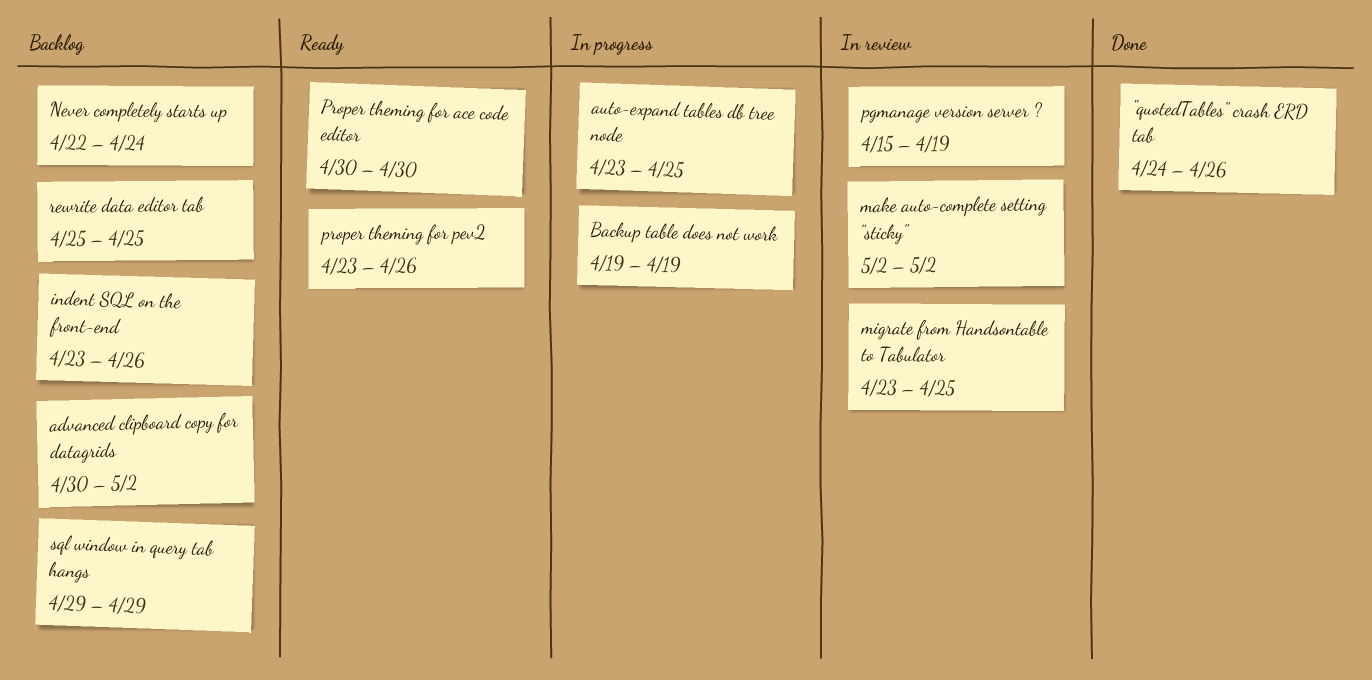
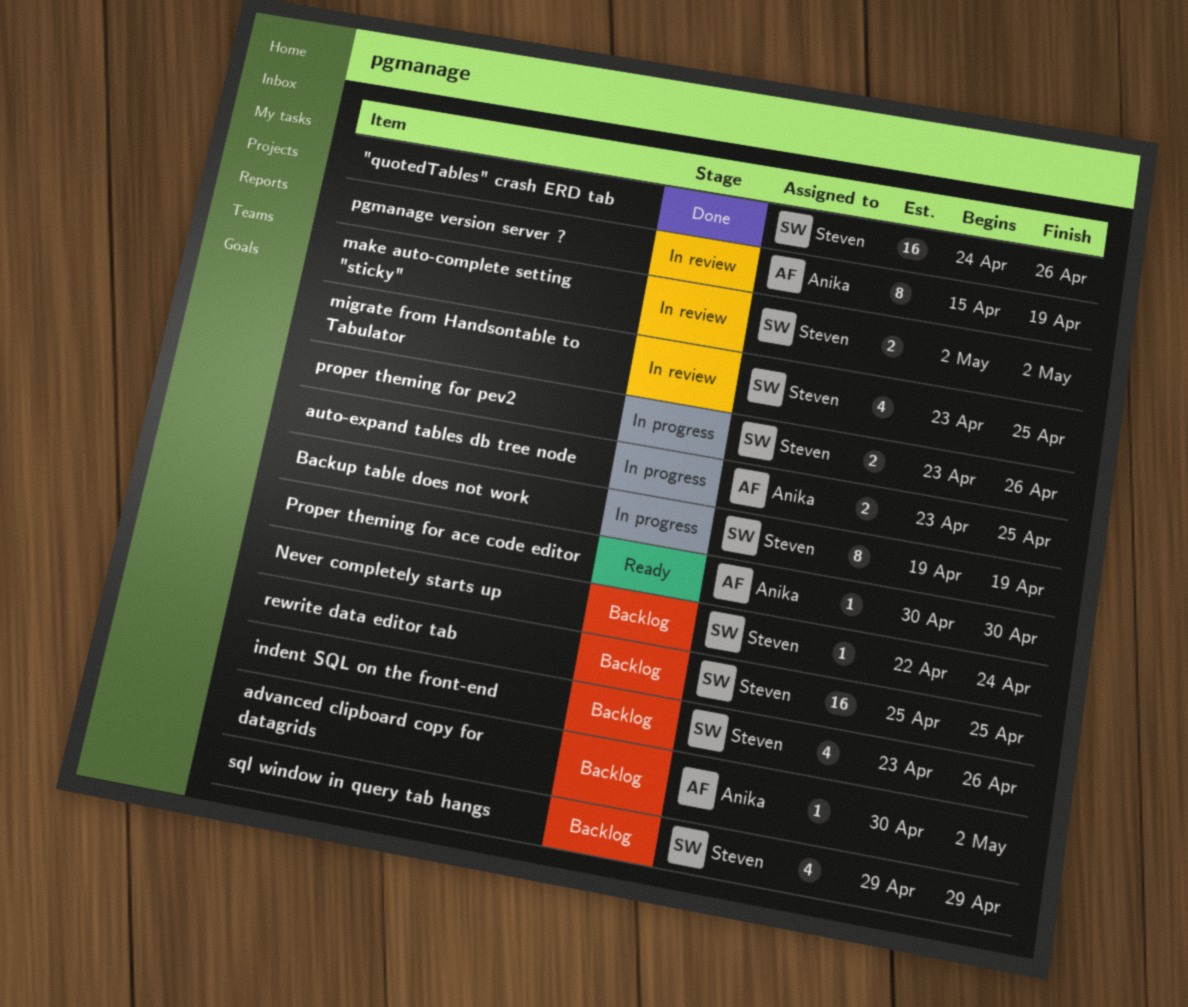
proper theming for pev2, status: Ready -> In progress

